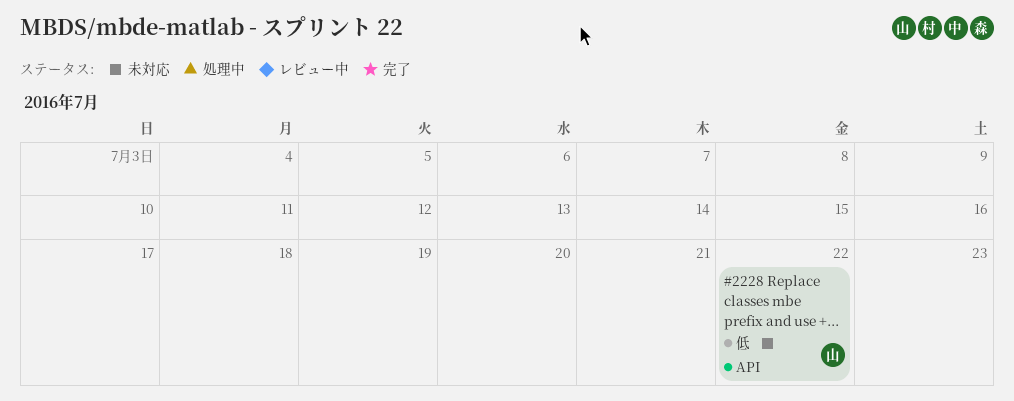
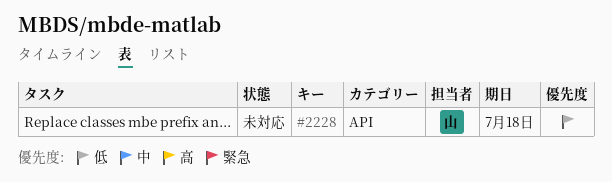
#2228, due: Jul 22 -> Jul 18

